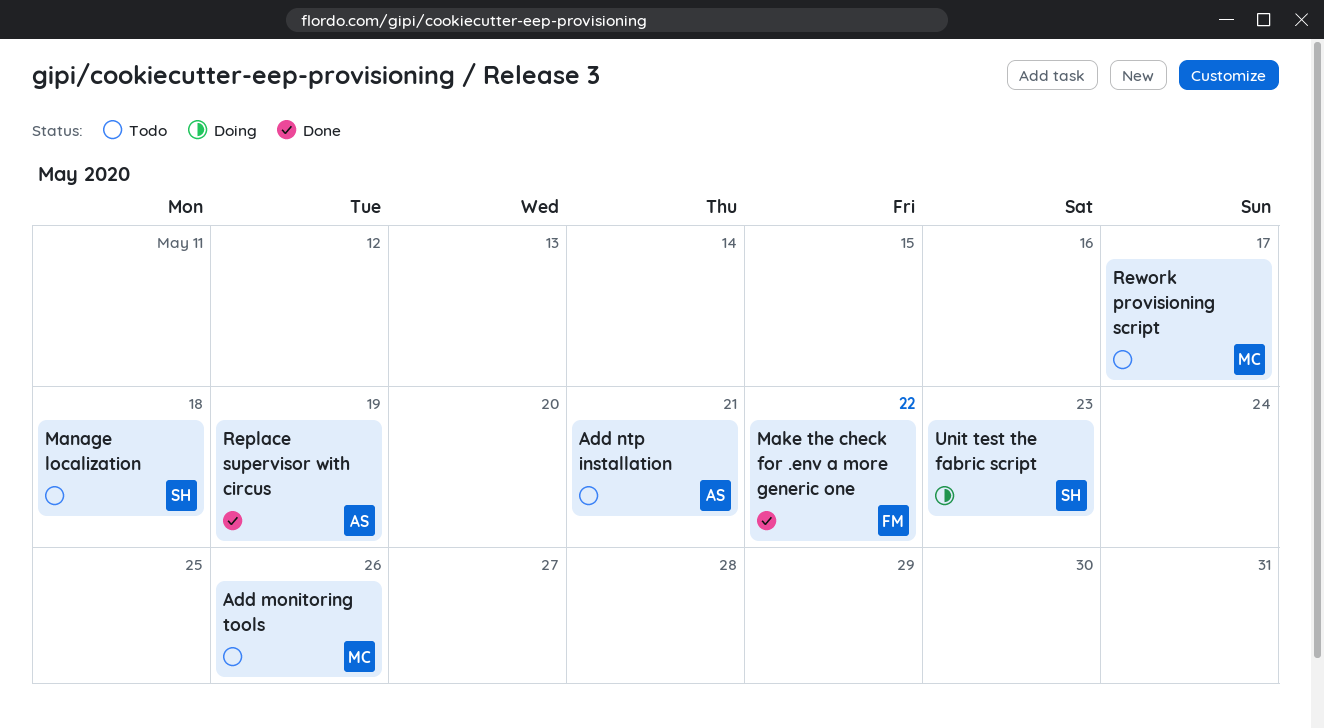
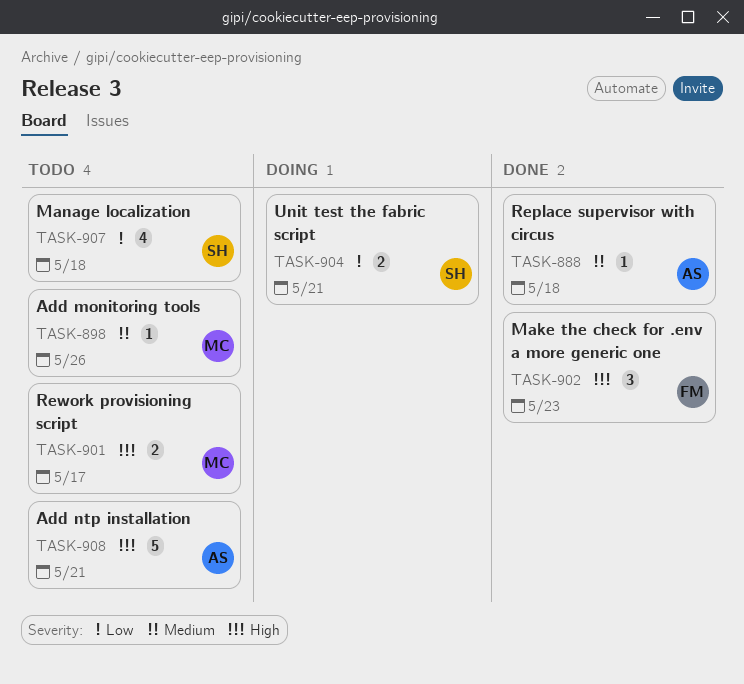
Make the check for .env a more generic one, due: May 22 -> May 23
Replace supervisor with circus, due: May 19 -> May 18
Unit test the fabric script, due: May 23 -> May 21

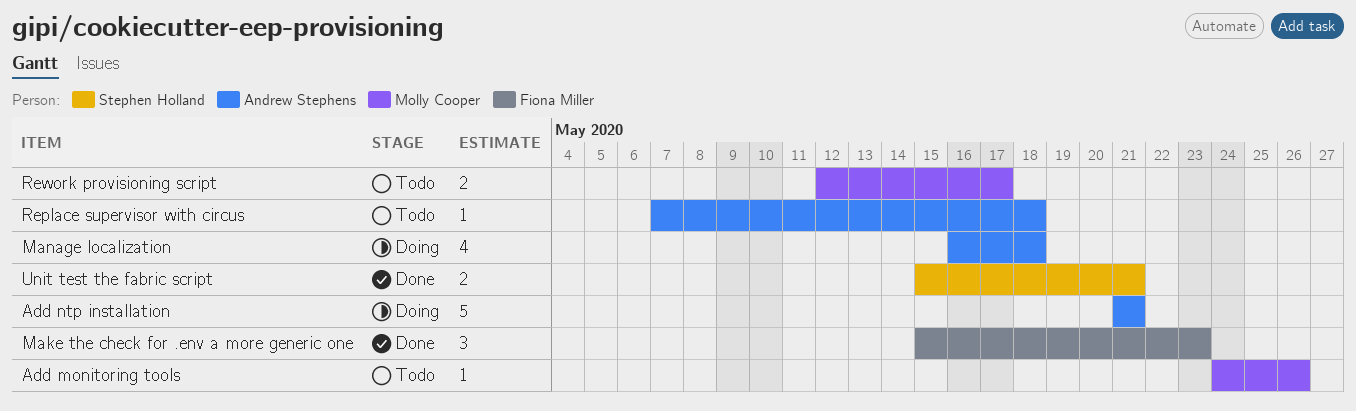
Add ntp installation, status: Todo -> Doing
Manage localization, status: Todo -> Doing
Manage localization, owner: Stephen Holland -> Andrew Stephens
Replace supervisor with circus, status: Done -> Todo
Unit test the fabric script, status: Doing -> Done

